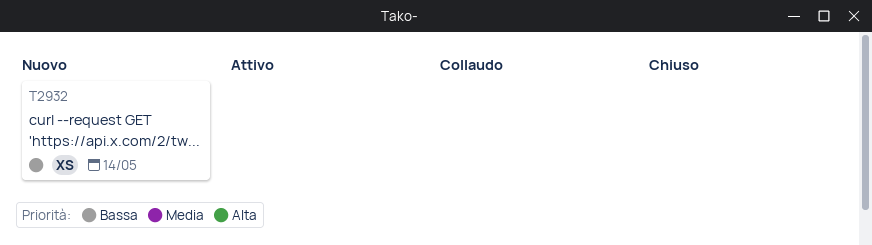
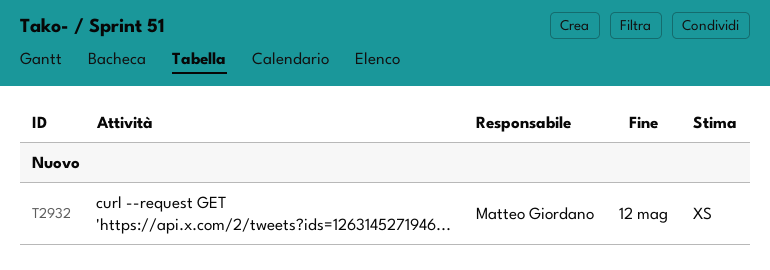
T2932, due: May 14 -> May 12

